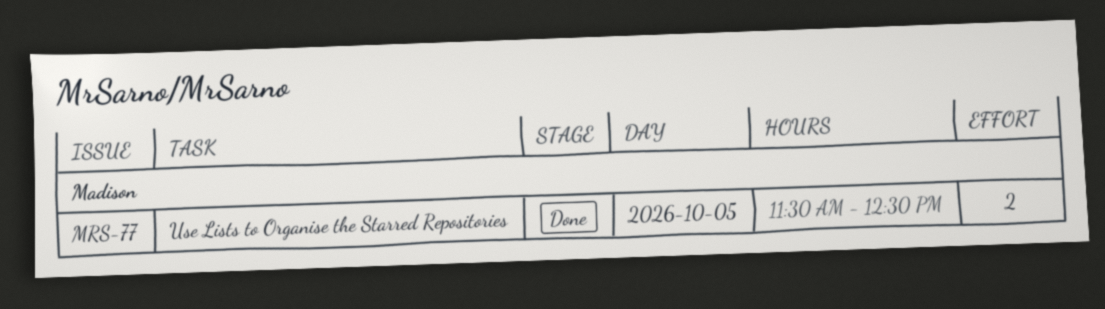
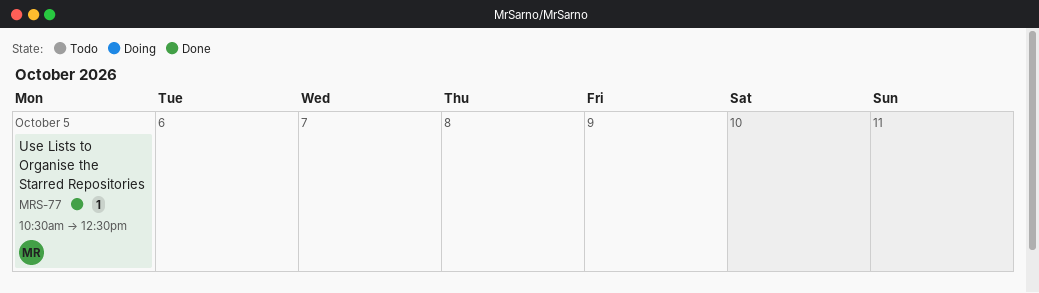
MRS-77, estimate: 2 -> 1
MRS-77, begins: 11:30 -> 10:30

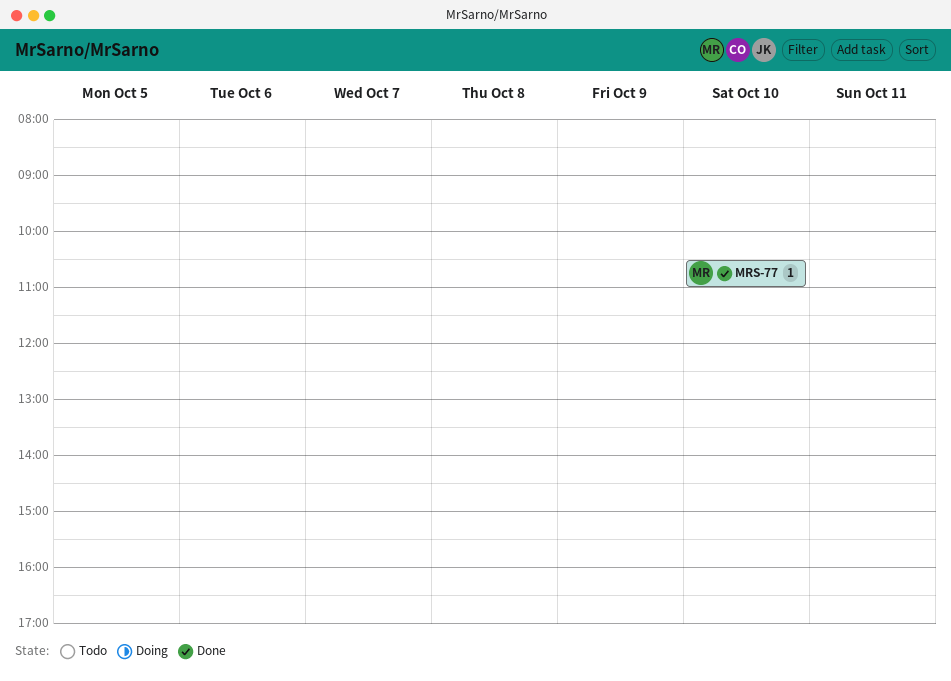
MRS-77, day: Oct 5 -> Oct 10
MRS-77, ends: 12:30 -> 11:00

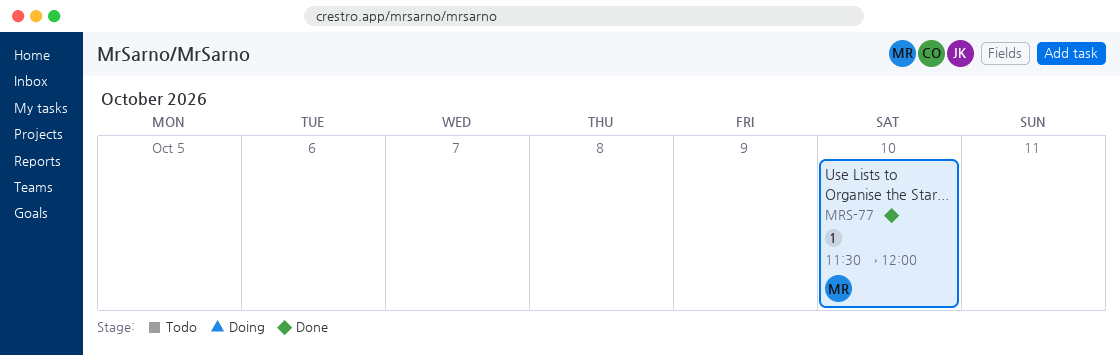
MRS-77, begins: 10:30 -> 11:30
MRS-77, ends: 11:00 -> 12:00

